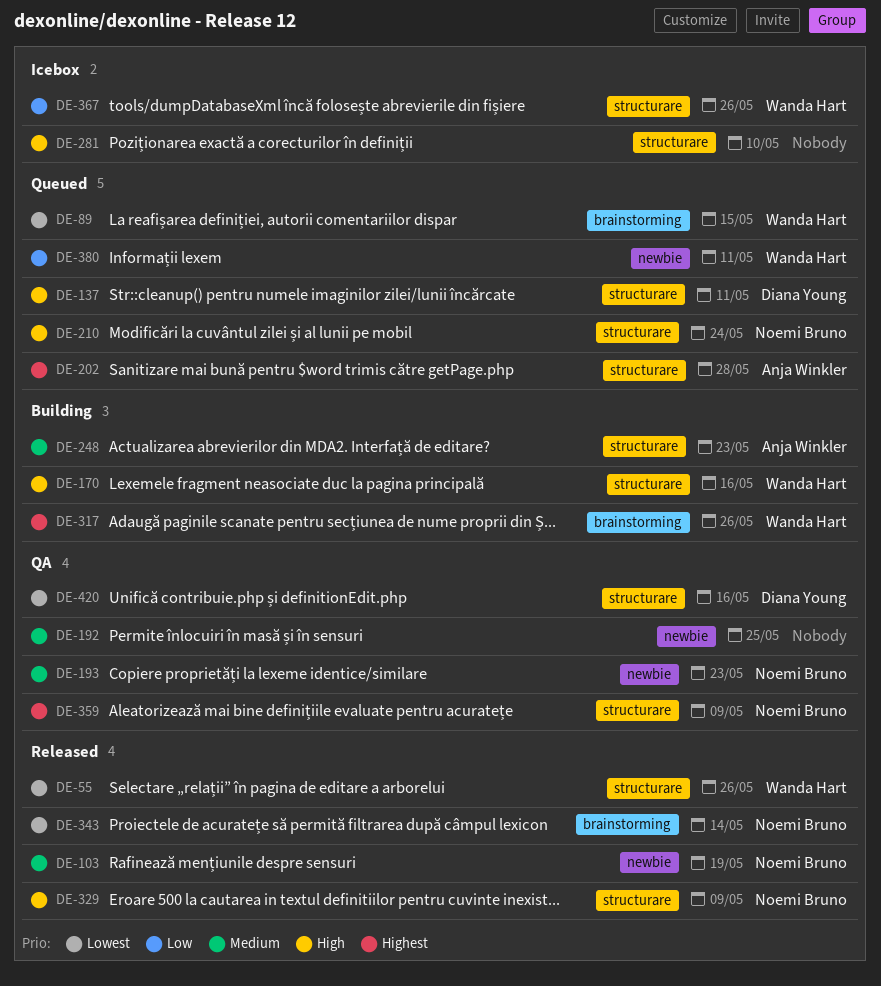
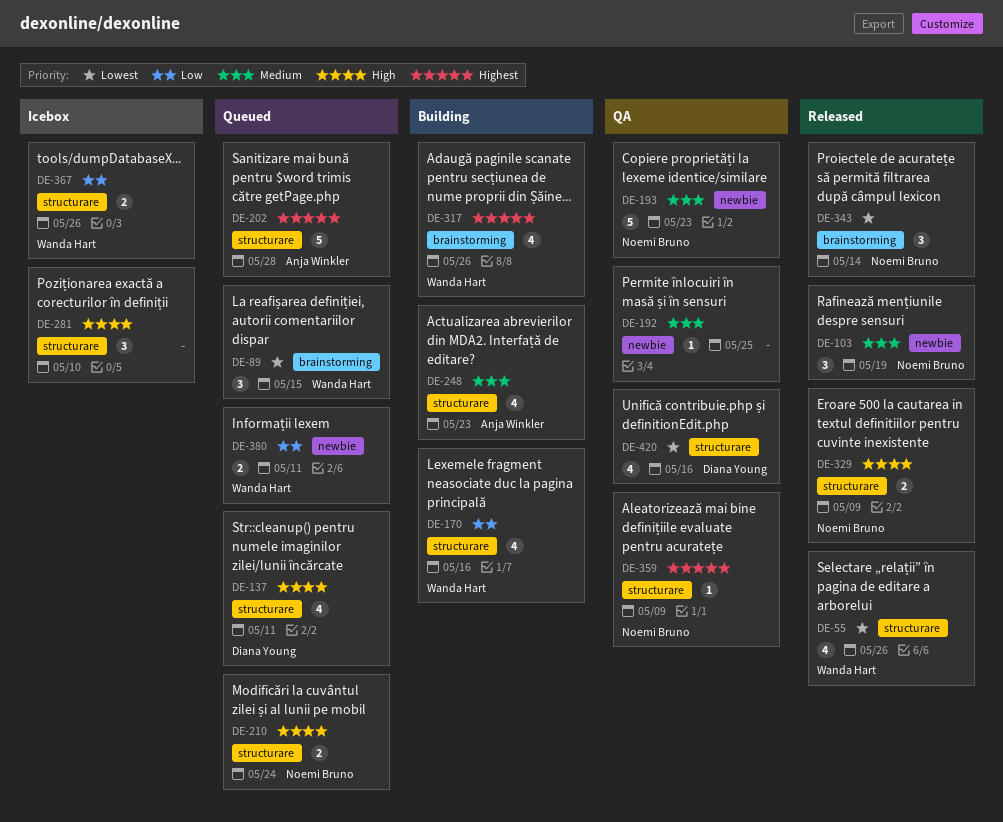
DE-170, priority: High -> Low

